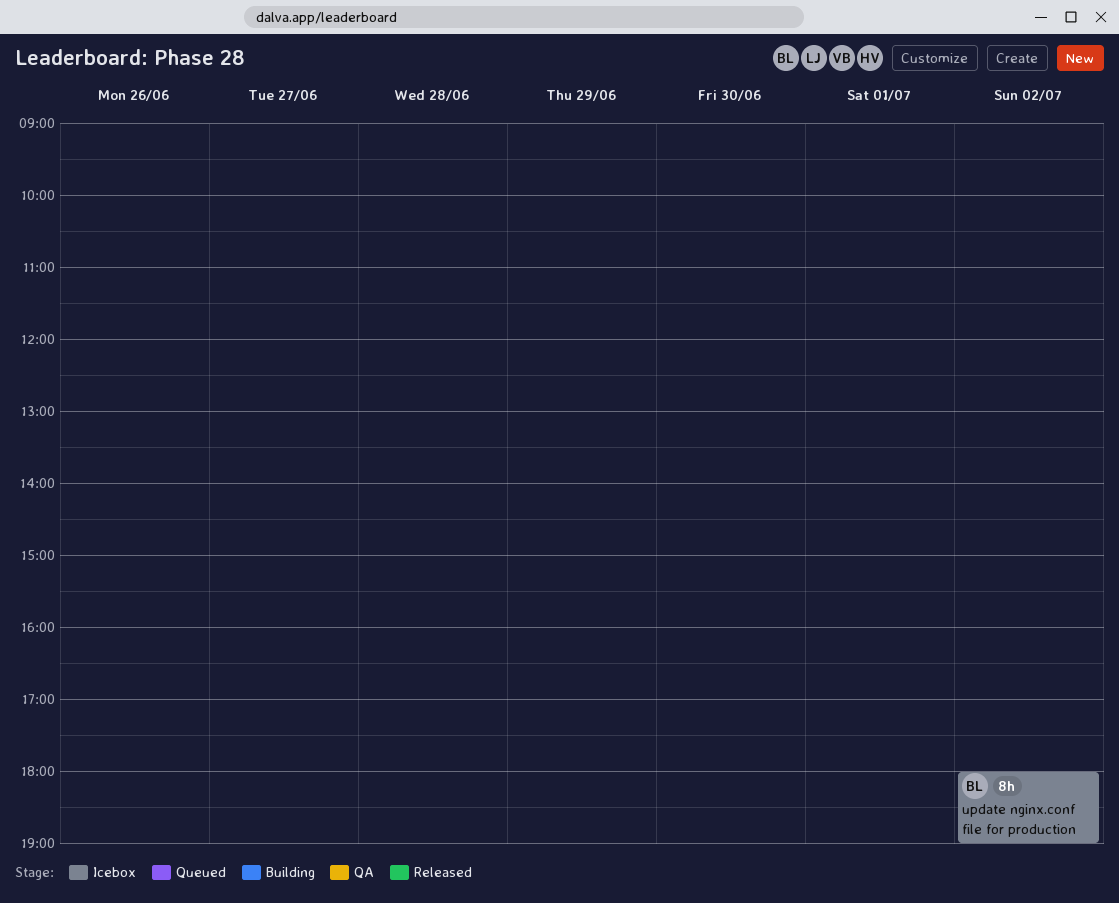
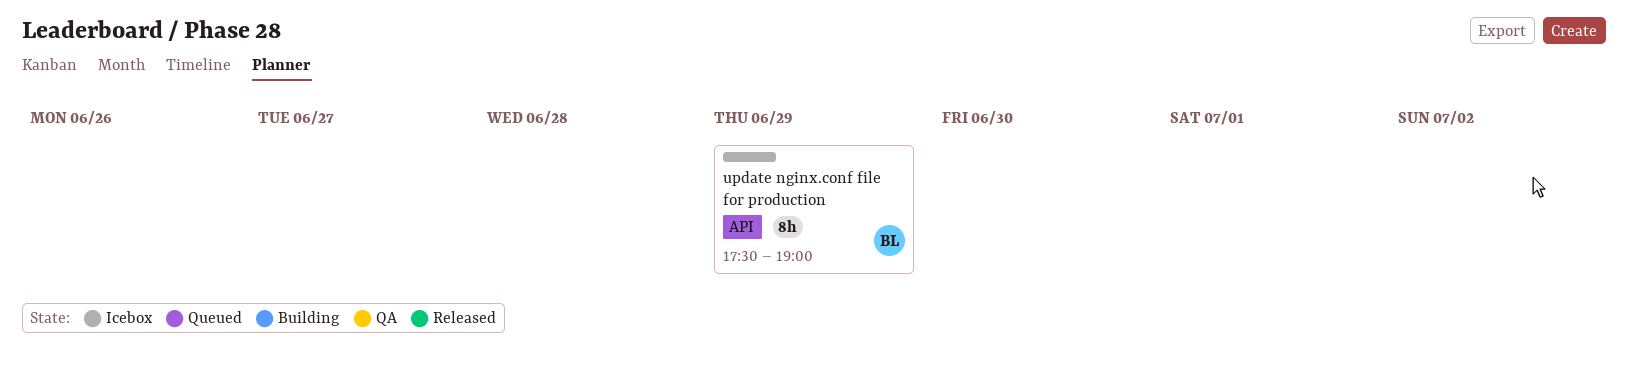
update nginx.conf file for production, day: Jul 2 -> Jun 29
update nginx.conf file for production, begins: 18:00 -> 17:30

